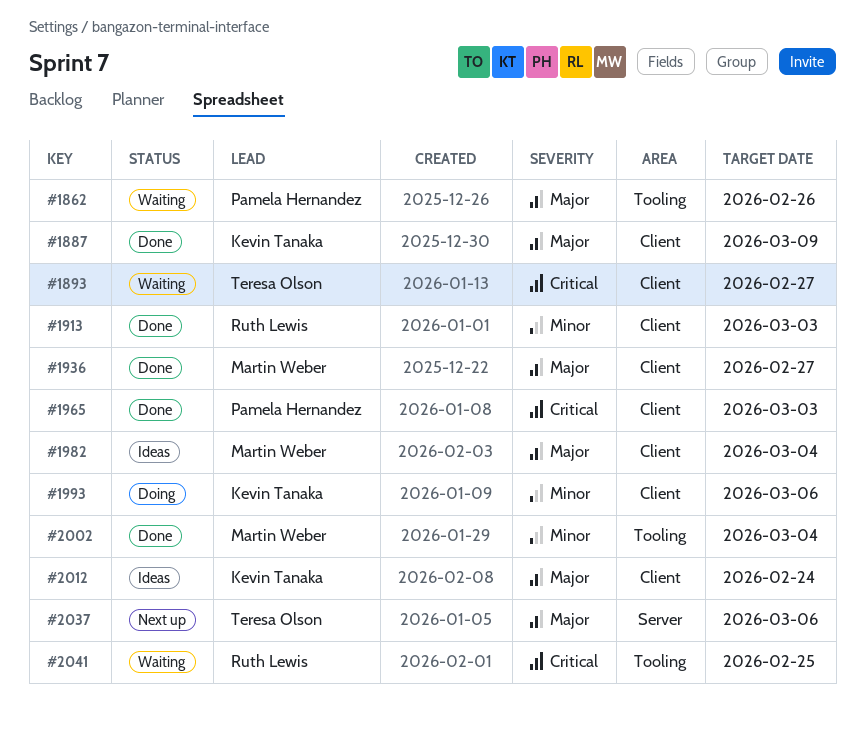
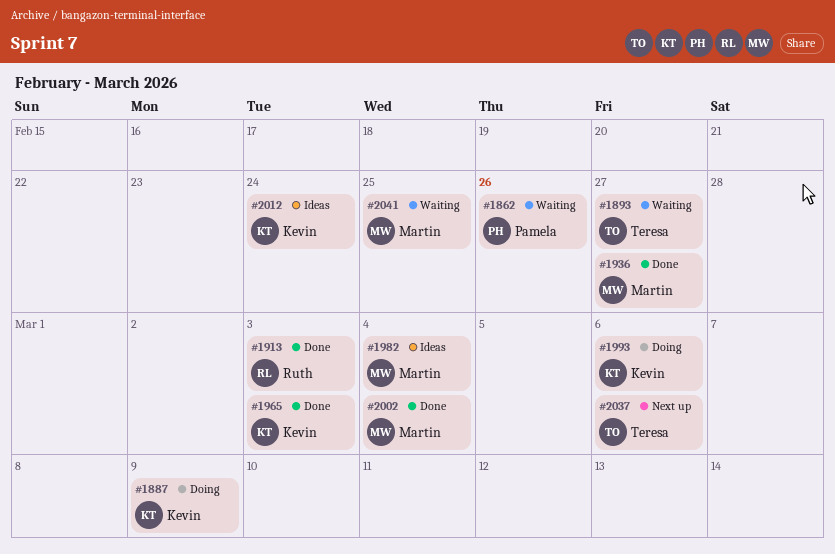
#1887, status: Done -> Doing
#1965, owner: Pamela Hernandez -> Kevin Tanaka
#2041, owner: Ruth Lewis -> Martin Weber

